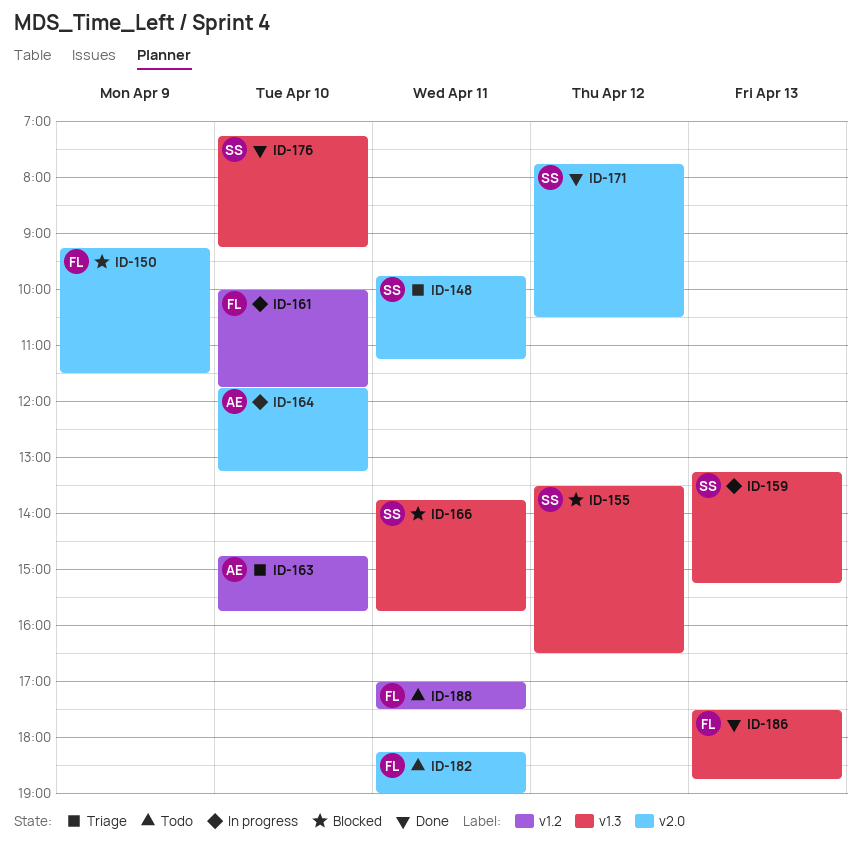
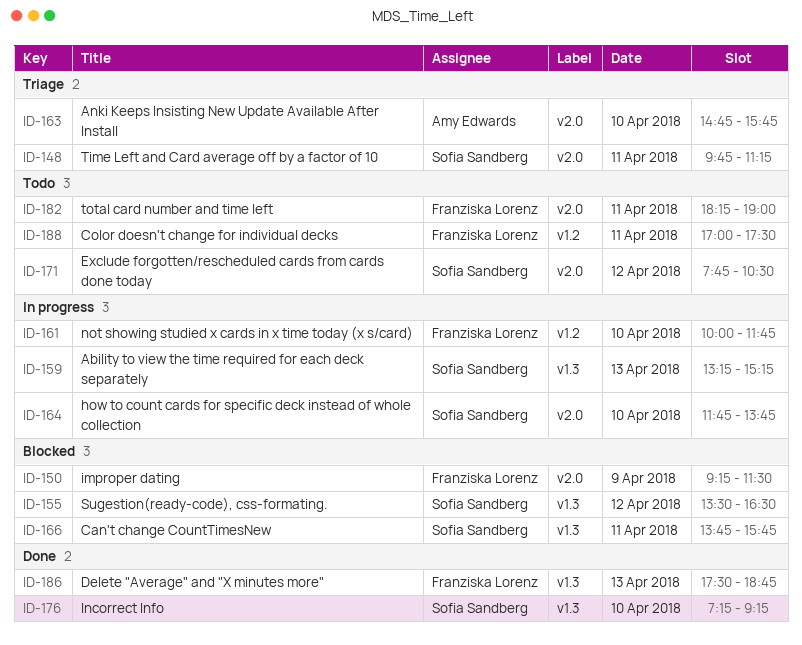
ID-163, label: v1.2 -> v2.0
ID-164, owner: Amy Edwards -> Sofia Sandberg
ID-164, ends: 13:15 -> 13:45
ID-171, status: Done -> Todo

